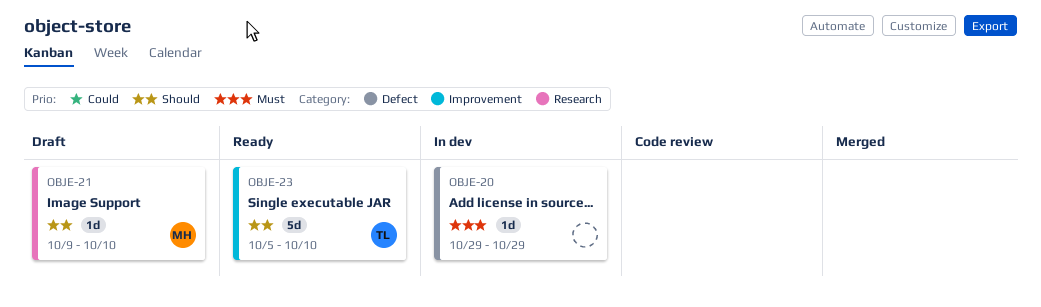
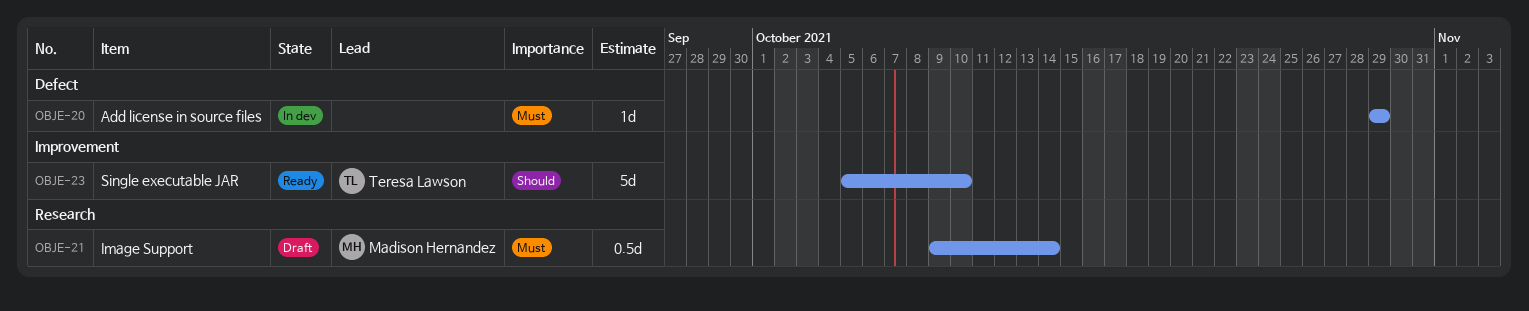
OBJE-21, priority: Should -> Must
OBJE-21, estimate: 1d -> 0.5d
OBJE-21, due: Oct 10 -> Oct 14

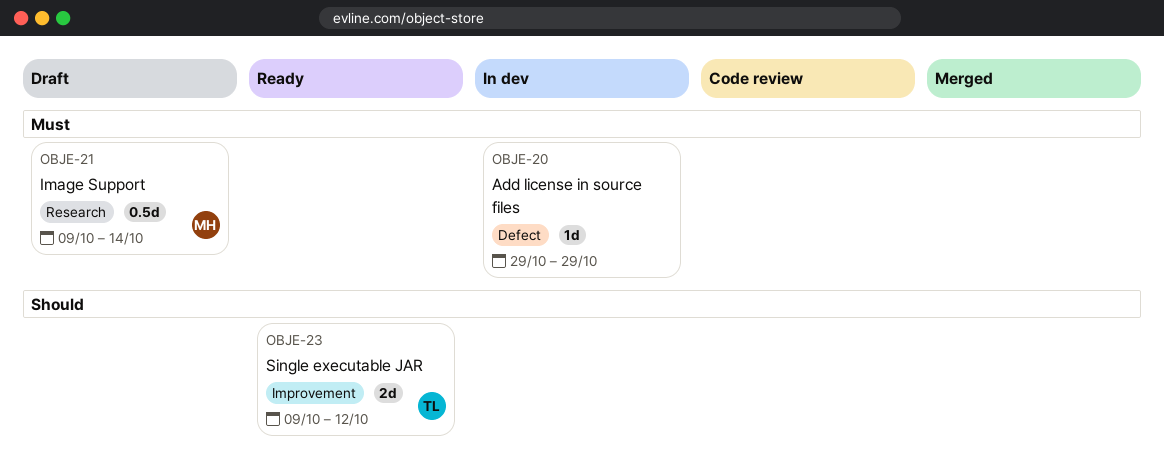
OBJE-23, estimate: 5d -> 2d
OBJE-23, start: Oct 5 -> Oct 9
OBJE-23, due: Oct 10 -> Oct 12

